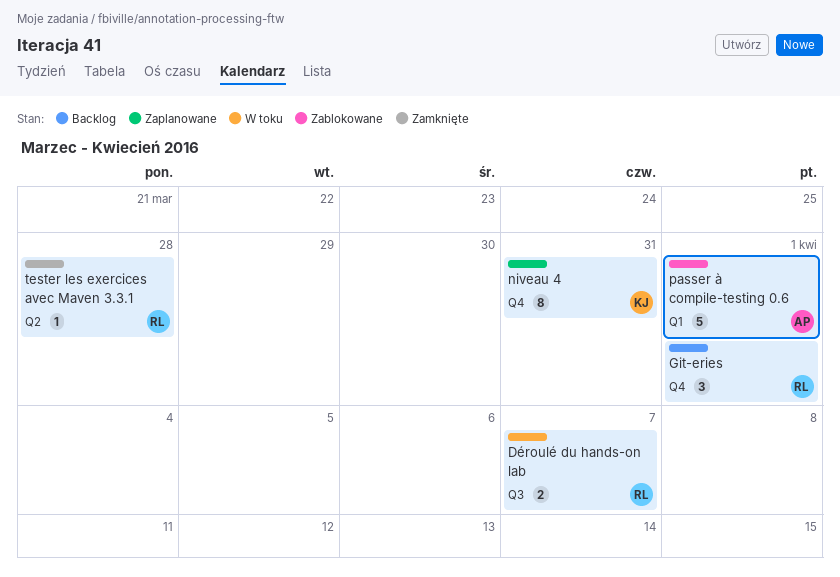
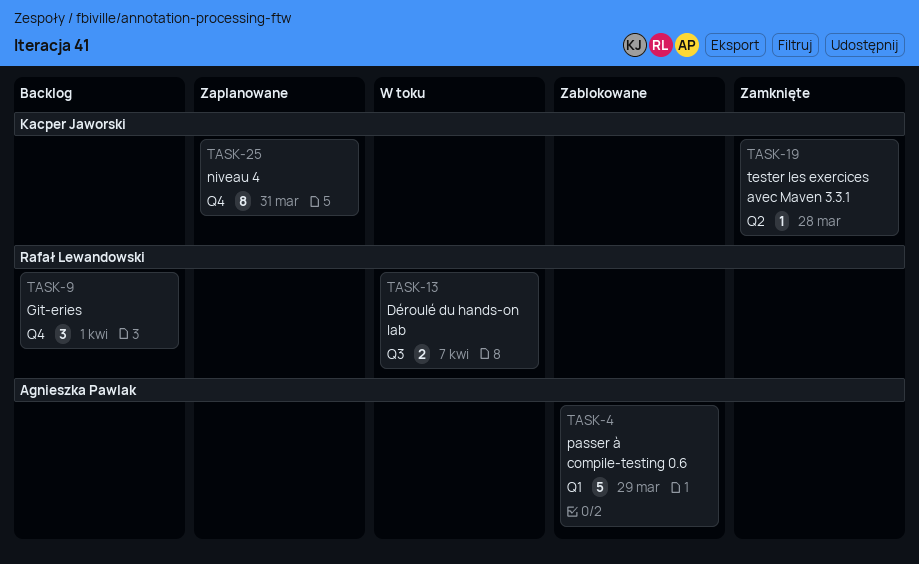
passer à compile-testing 0.6, due: Apr 1 -> Mar 29
tester les exercices avec Maven 3.3.1, owner: Rafał Lewandowski -> Kacper Jaworski

